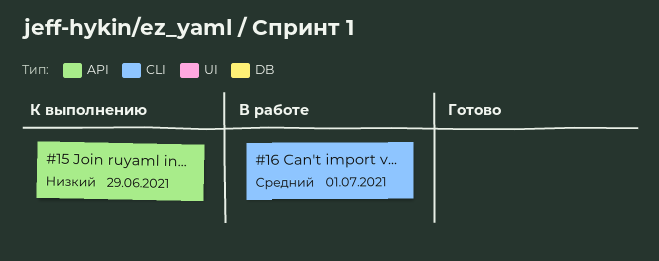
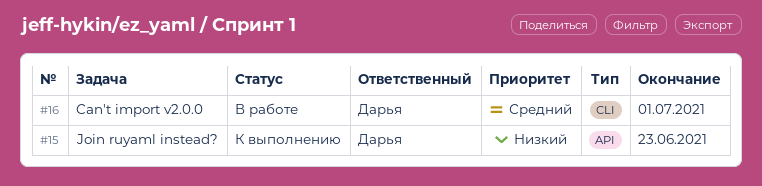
#15, due: Jun 29 -> Jun 23

